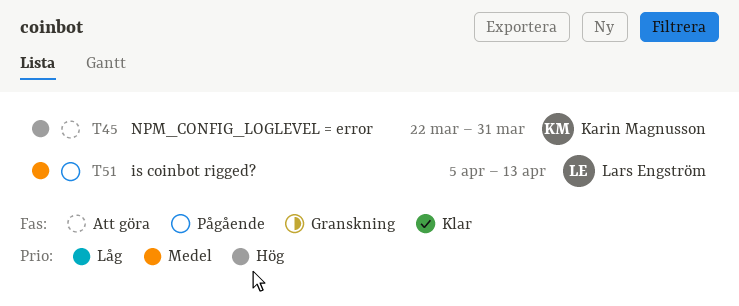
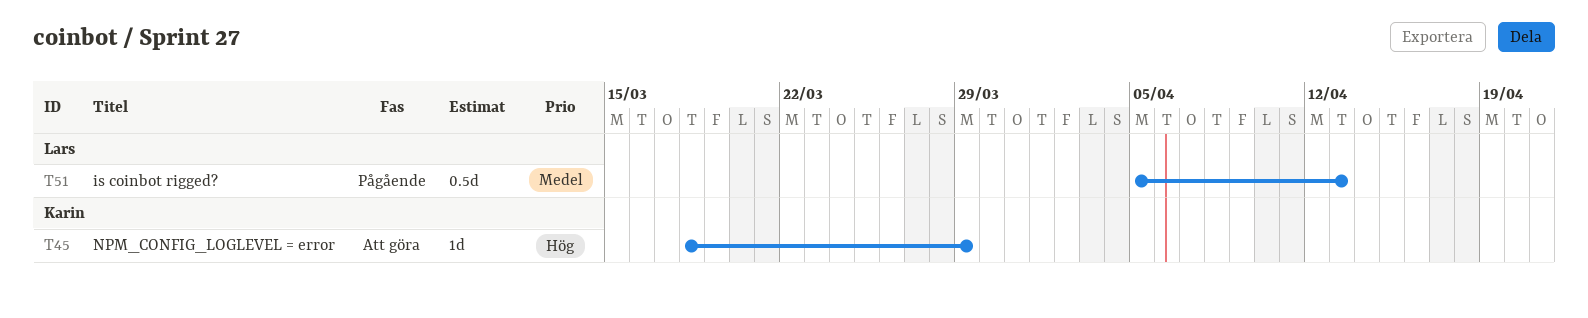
T45, start: Mar 22 -> Mar 18
T45, due: Mar 31 -> Mar 29

